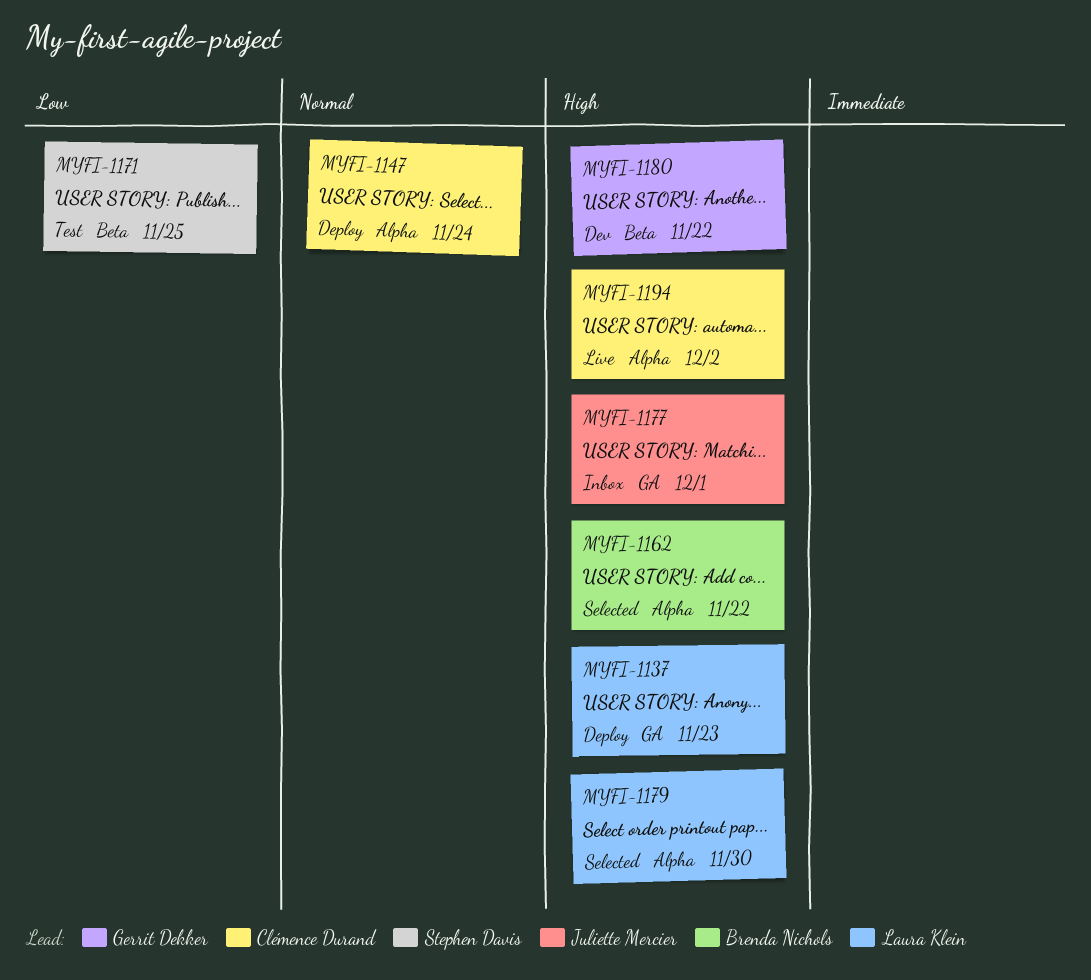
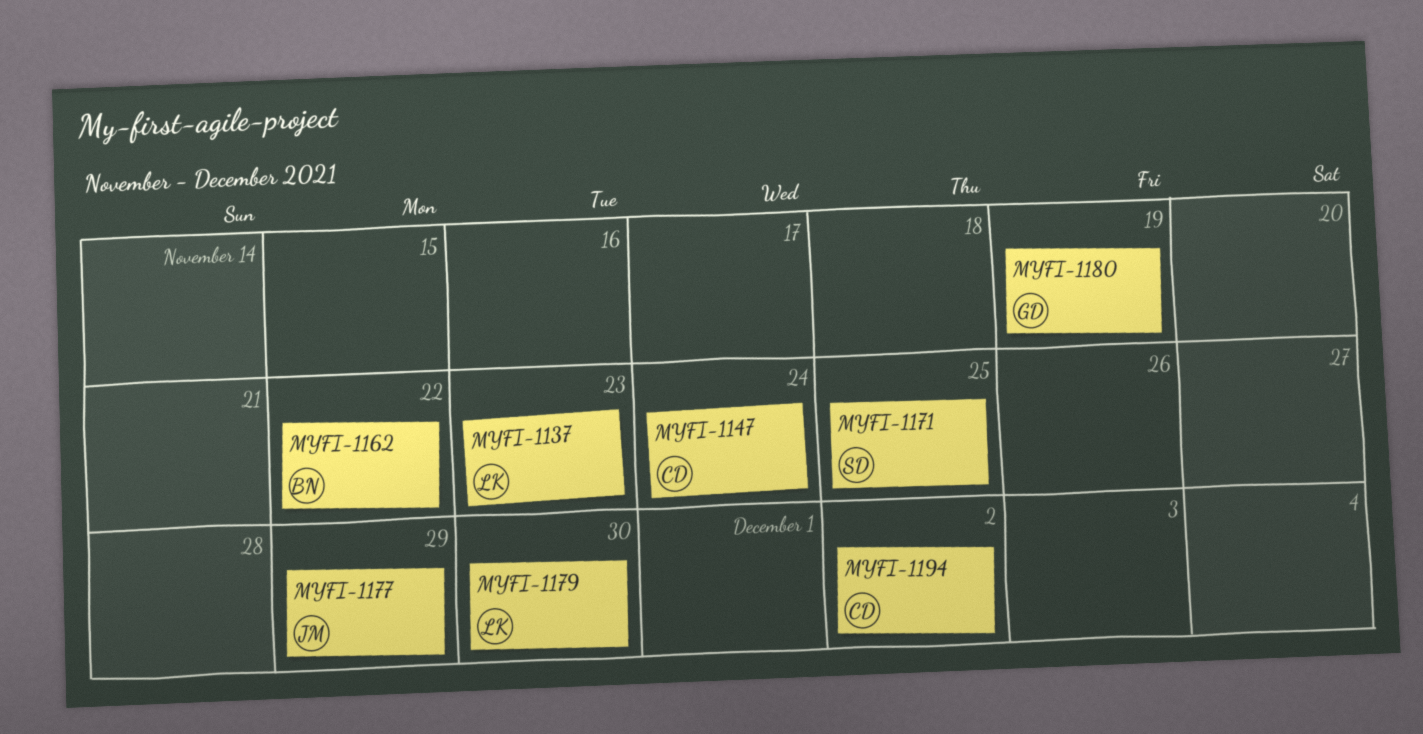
MYFI-1177, due: Dec 1 -> Nov 29
MYFI-1180, due: Nov 22 -> Nov 19

